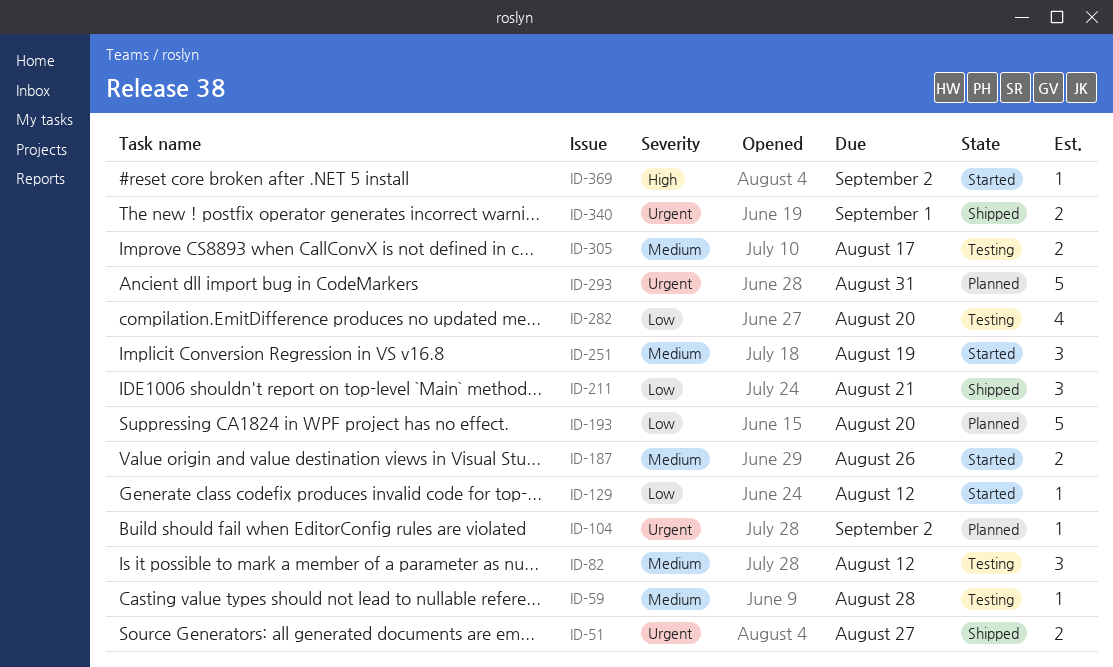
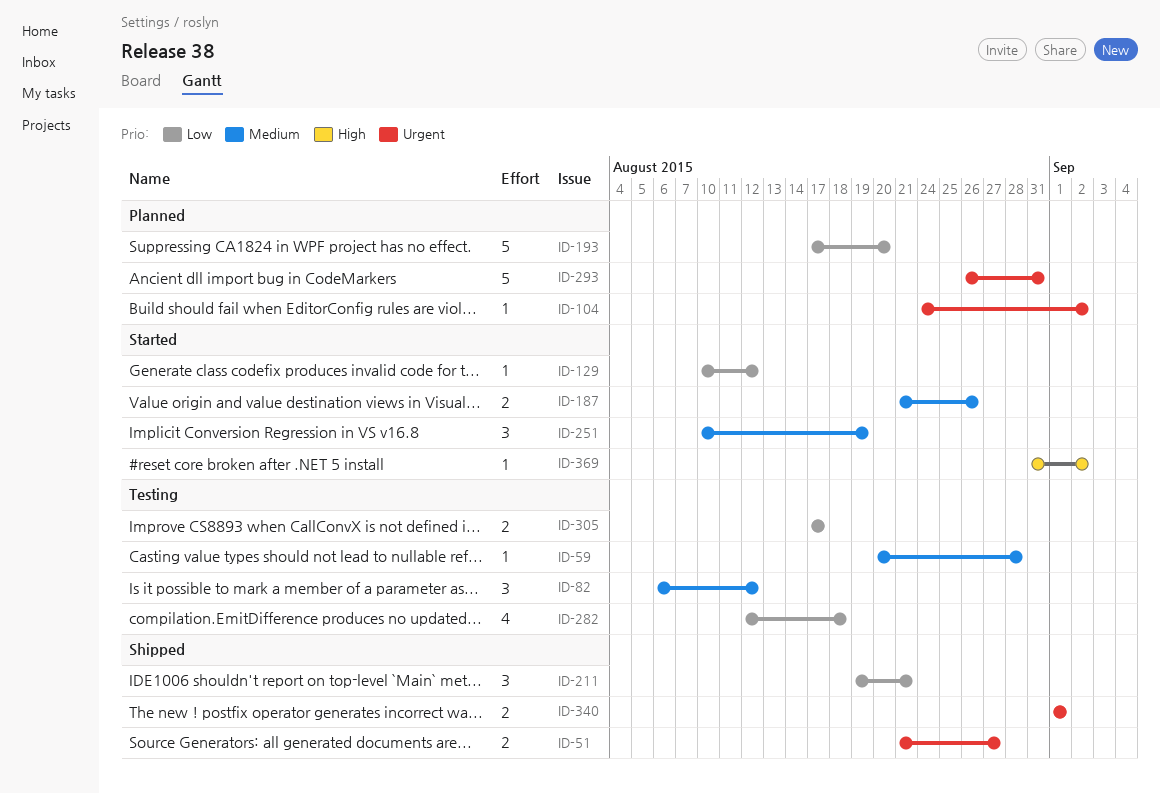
ID-282, due: Aug 20 -> Aug 18
ID-305, priority: Medium -> Low

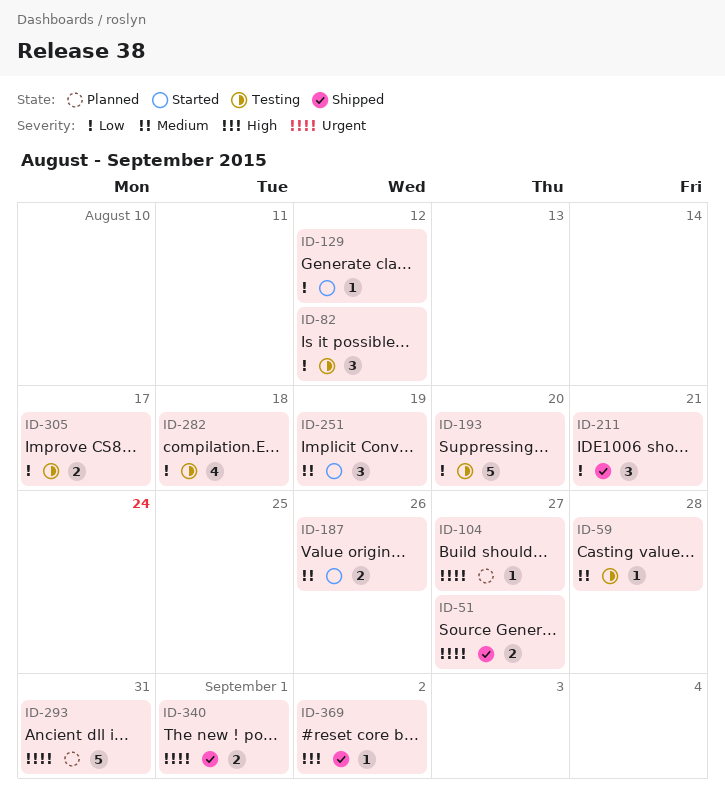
ID-82, priority: Medium -> Low
ID-104, due: Sep 2 -> Aug 27
ID-193, status: Planned -> Testing
ID-369, status: Started -> Shipped

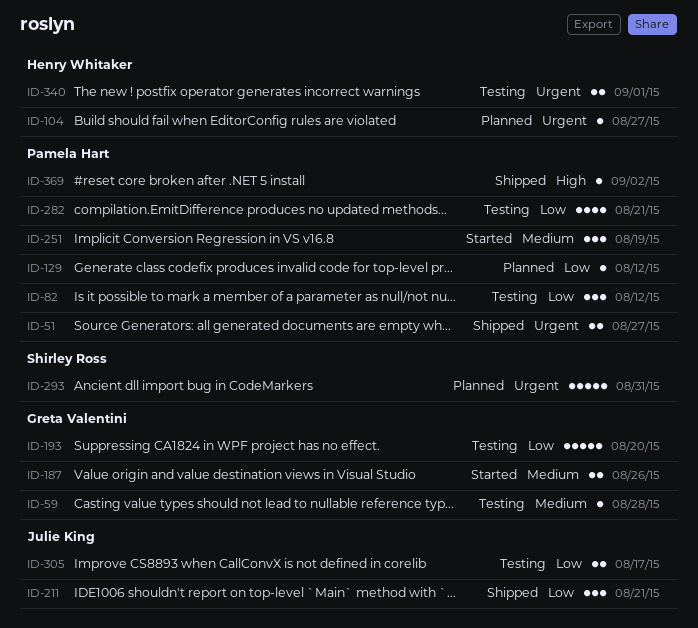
ID-129, status: Started -> Planned
ID-282, due: Aug 18 -> Aug 21
ID-340, status: Shipped -> Testing

